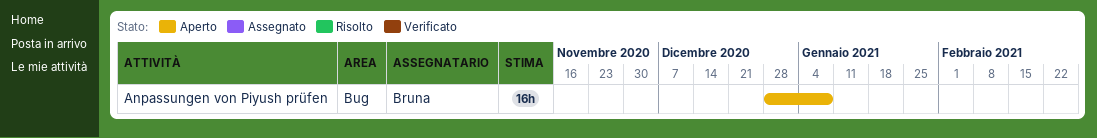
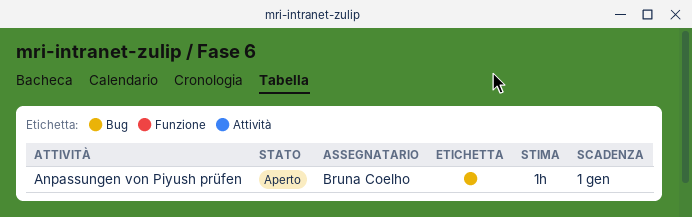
Anpassungen von Piyush prüfen, estimate: 16h -> 1h
Anpassungen von Piyush prüfen, due: Jan 8 -> Jan 1

